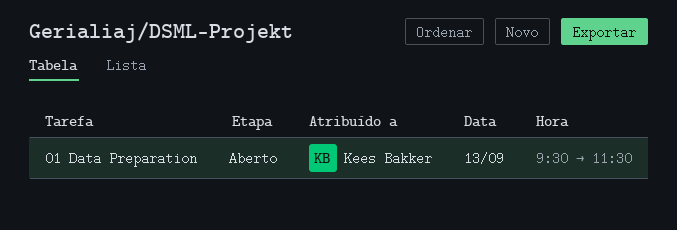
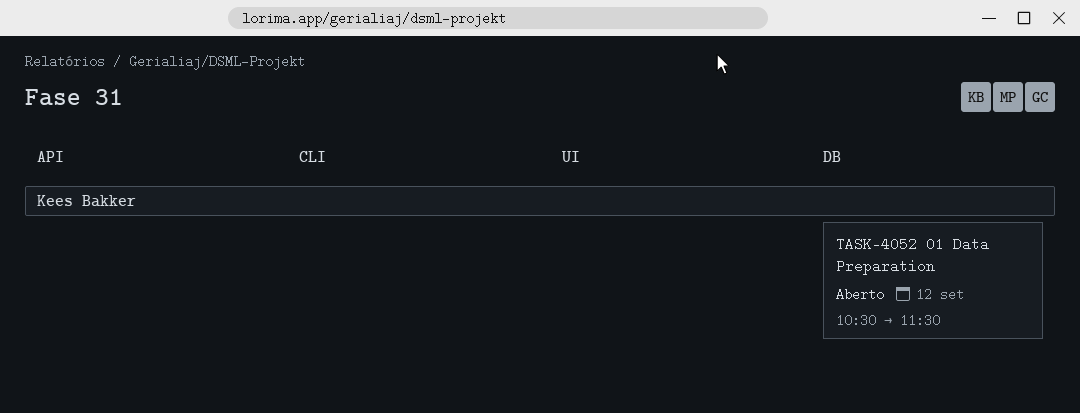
01 Data Preparation, day: Sep 13 -> Sep 12
01 Data Preparation, begins: 09:30 -> 10:30

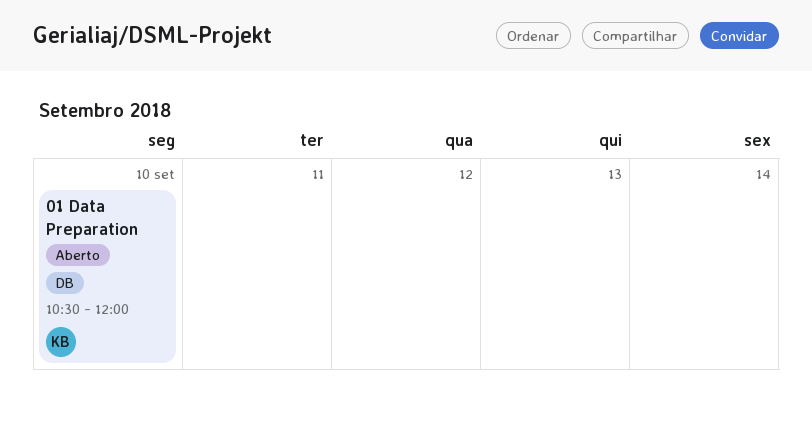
01 Data Preparation, day: Sep 12 -> Sep 10
01 Data Preparation, ends: 11:30 -> 12:00

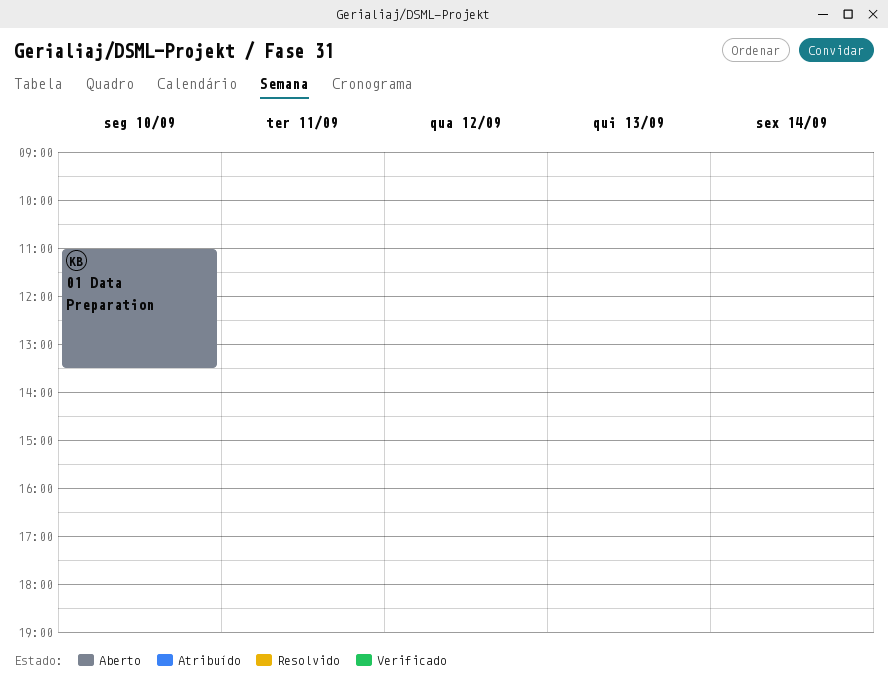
01 Data Preparation, begins: 10:30 -> 11:00
01 Data Preparation, ends: 12:00 -> 13:30

